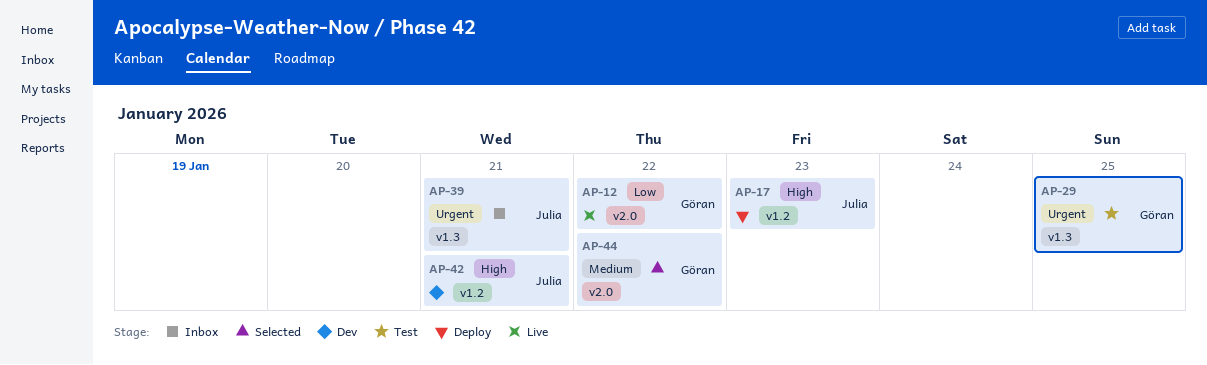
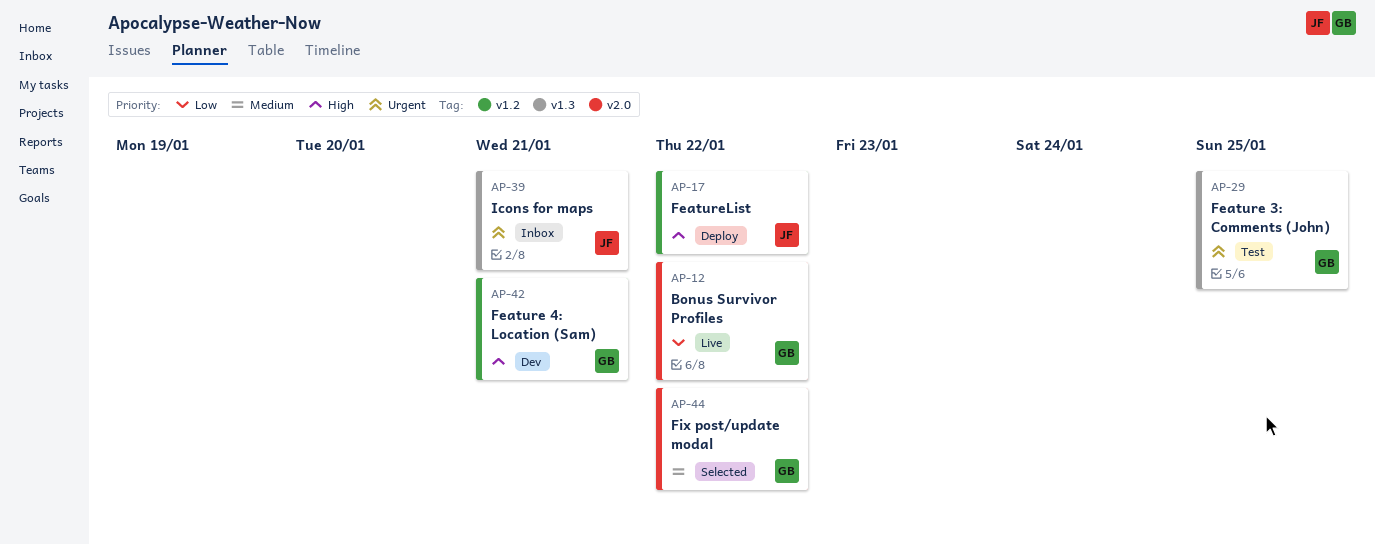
AP-17, due: Jan 23 -> Jan 22
AP-42, owner: Julia -> Göran

